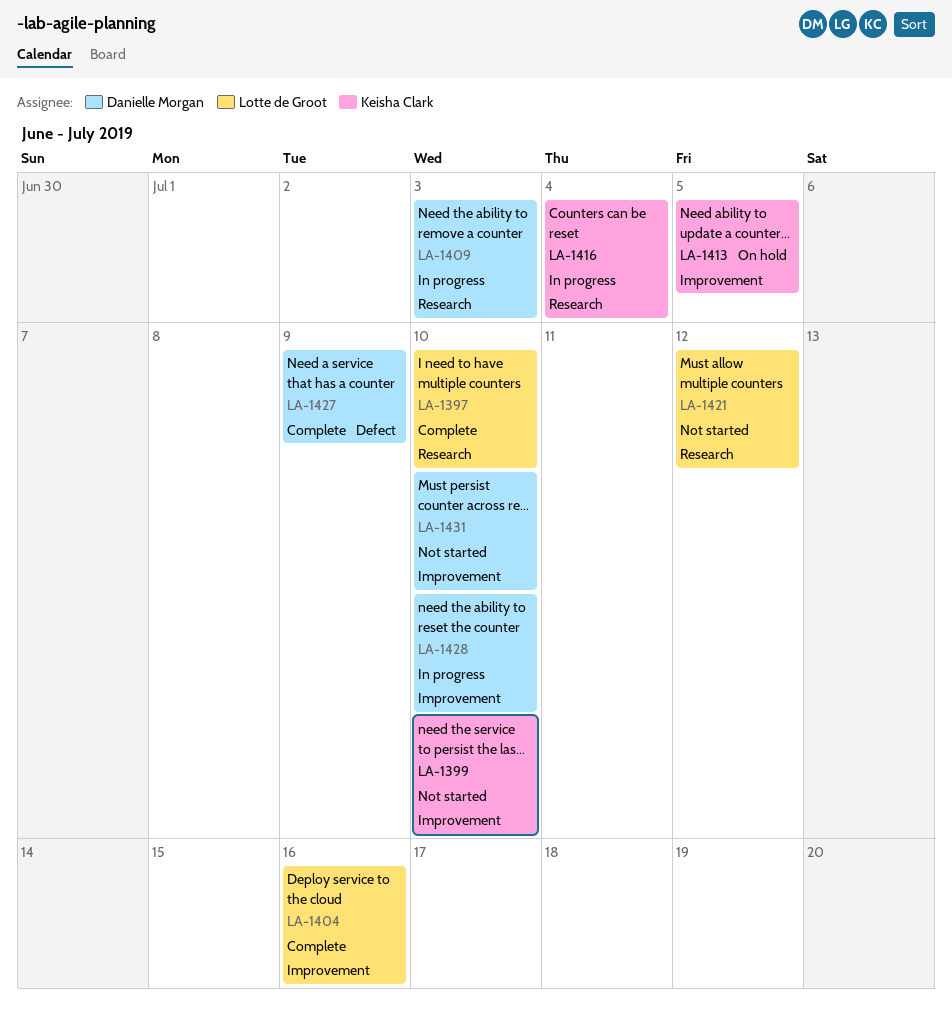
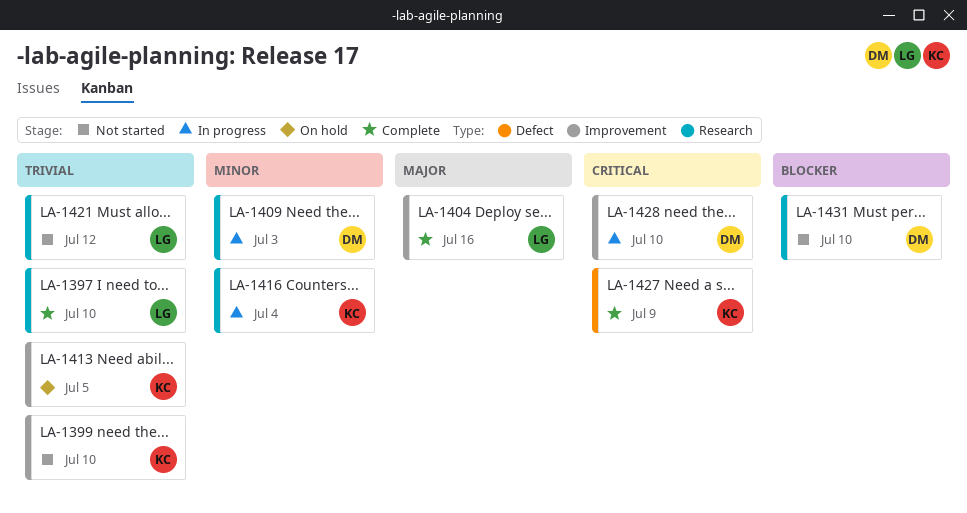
LA-1427, owner: Danielle Morgan -> Keisha Clark
LA-1431, label: Improvement -> Research

